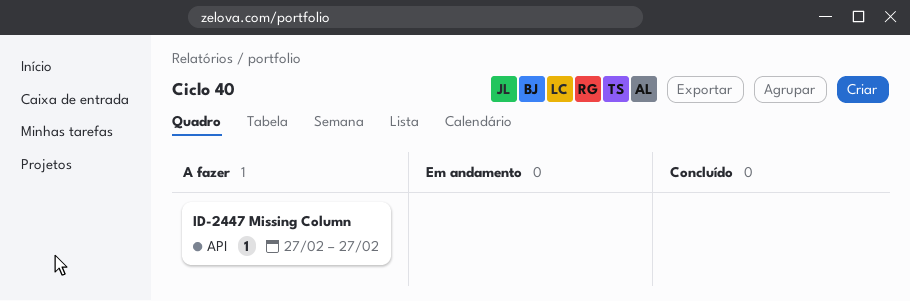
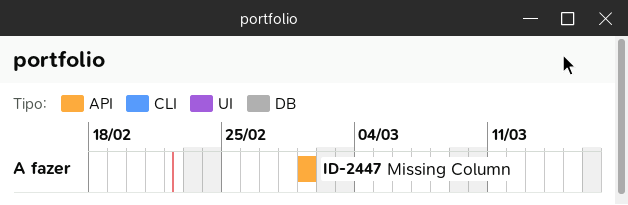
ID-2447, start: Feb 27 -> Mar 1
ID-2447, due: Feb 27 -> Mar 1

